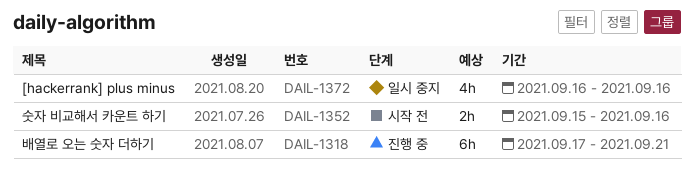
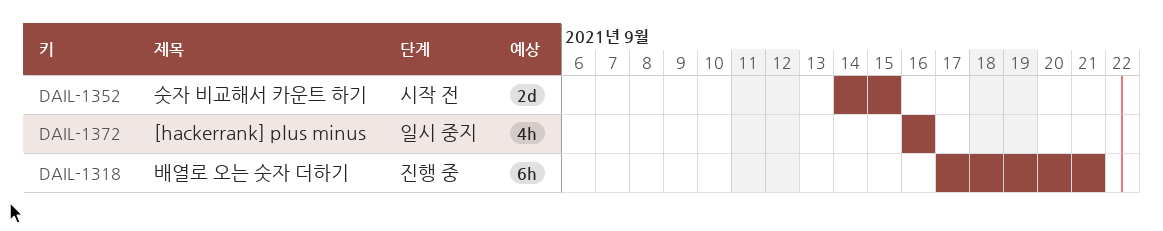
DAIL-1352, estimate: 2h -> 2d
DAIL-1352, start: Sep 15 -> Sep 14
DAIL-1352, due: Sep 16 -> Sep 15

